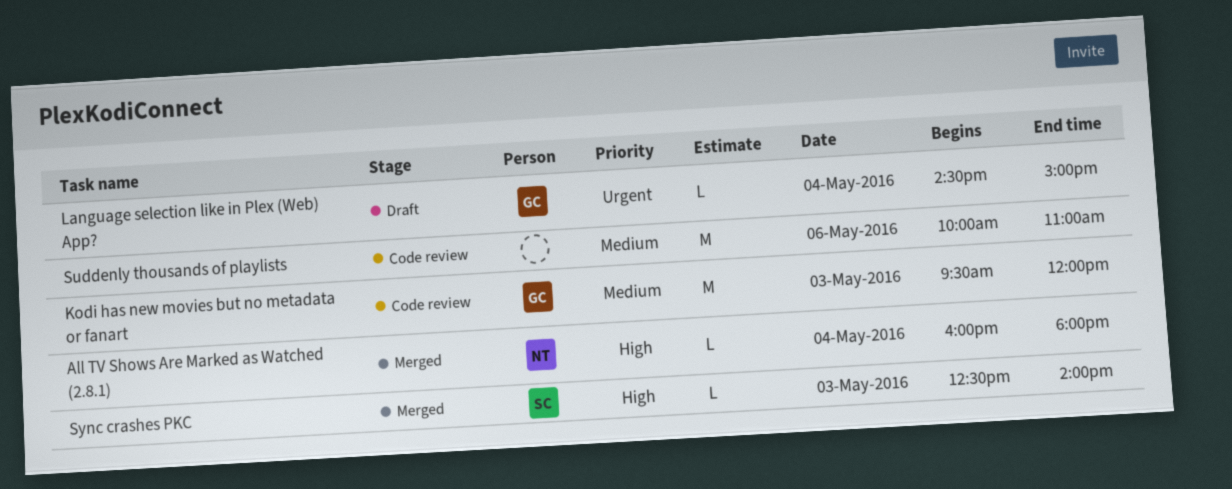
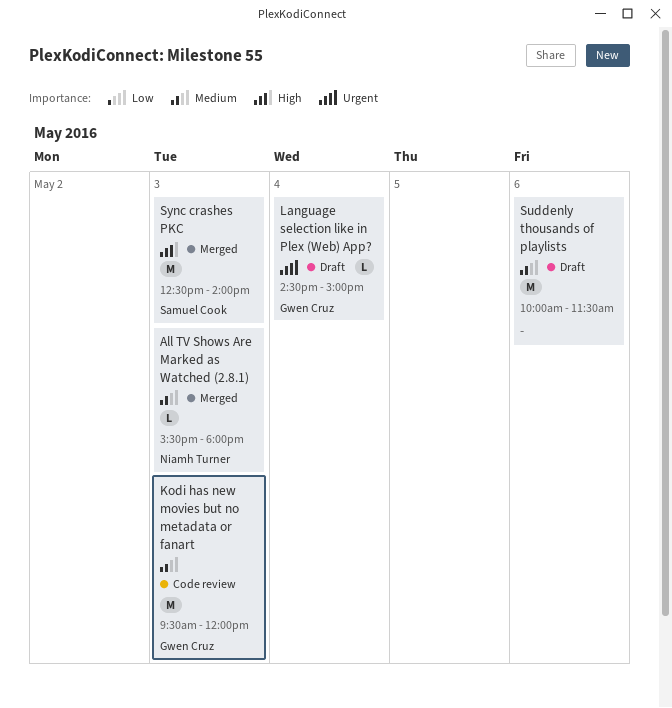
All TV Shows Are Marked as Watched (2.8.1), priority: High -> Medium
All TV Shows Are Marked as Watched (2.8.1), day: May 4 -> May 3
All TV Shows Are Marked as Watched (2.8.1), begins: 16:00 -> 15:30
Suddenly thousands of playlists, status: Code review -> Draft
Suddenly thousands of playlists, ends: 11:00 -> 11:30
Sync crashes PKC, estimate: L -> M

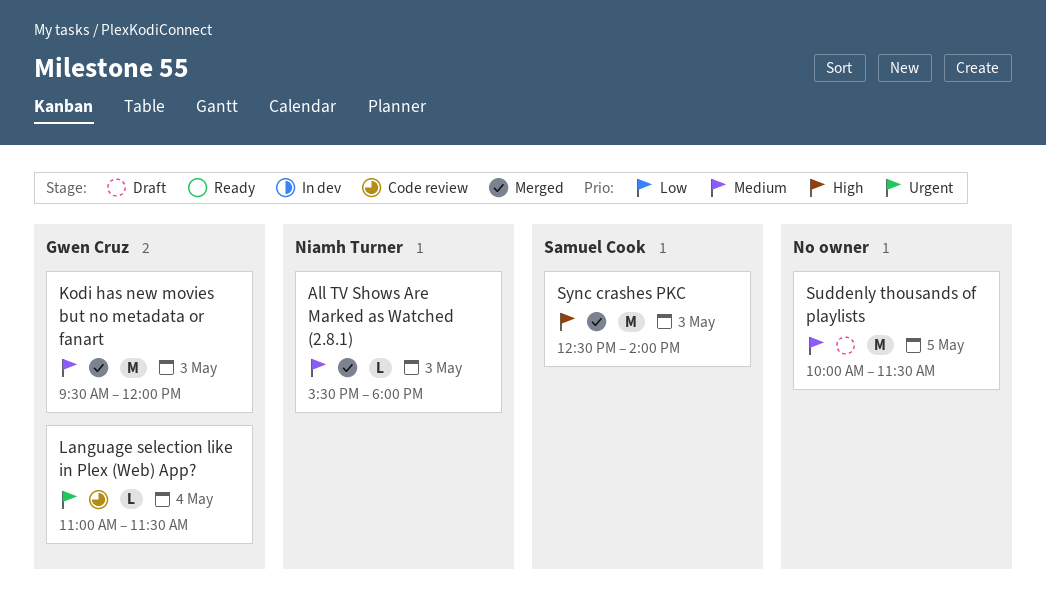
Kodi has new movies but no metadata or fanart, status: Code review -> Merged
Language selection like in Plex (Web) App?, status: Draft -> Code review
Language selection like in Plex (Web) App?, begins: 14:30 -> 11:00
Language selection like in Plex (Web) App?, ends: 15:00 -> 11:30
Suddenly thousands of playlists, day: May 6 -> May 5

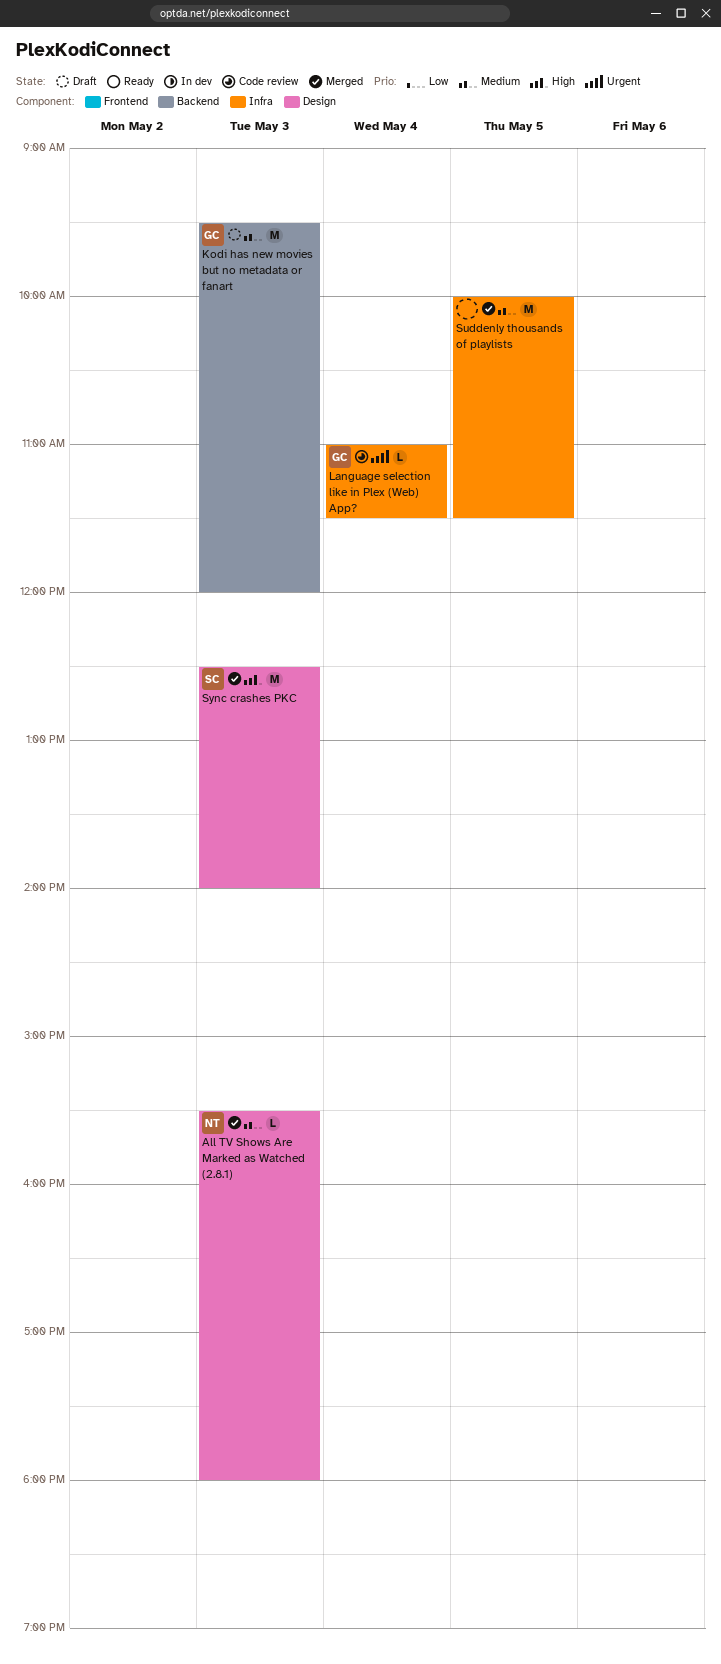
Kodi has new movies but no metadata or fanart, status: Merged -> Draft
Suddenly thousands of playlists, status: Draft -> Merged

